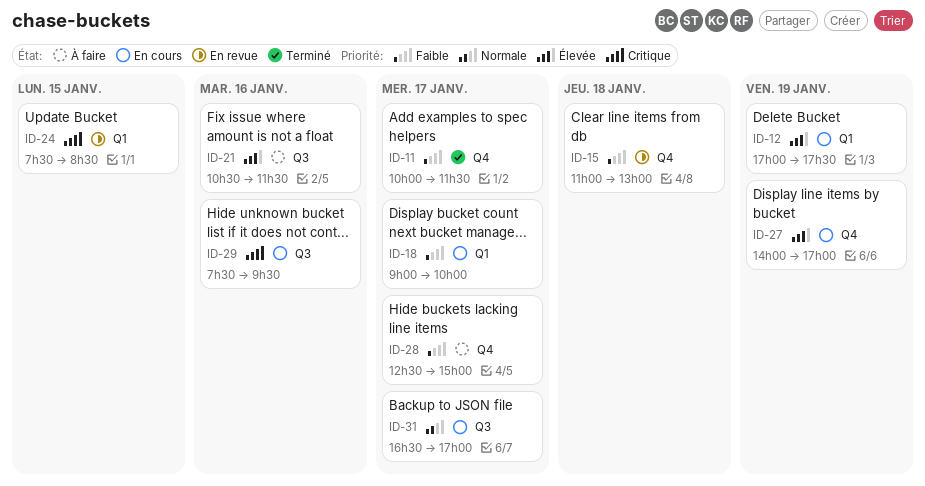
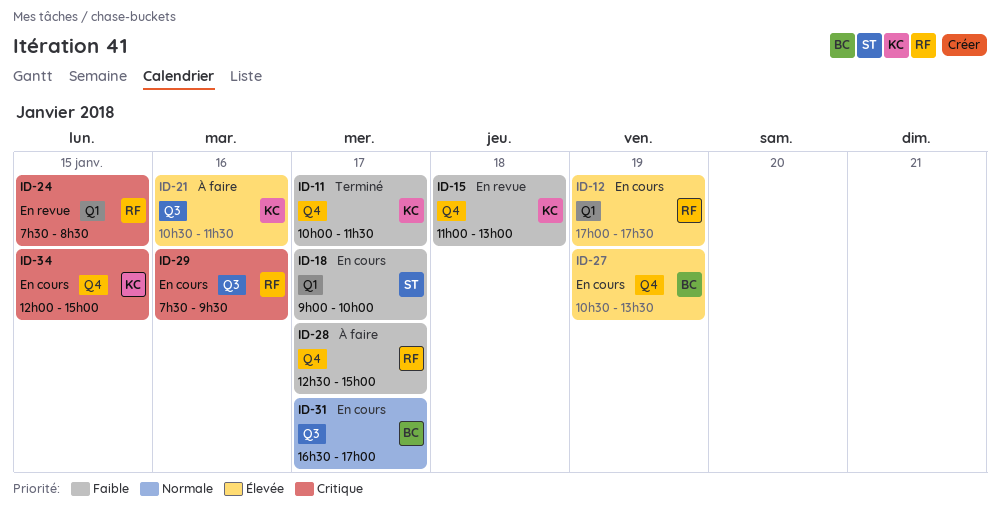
ID-27, begins: 14:00 -> 10:30
ID-27, ends: 17:00 -> 13:30
ID-34: none -> present

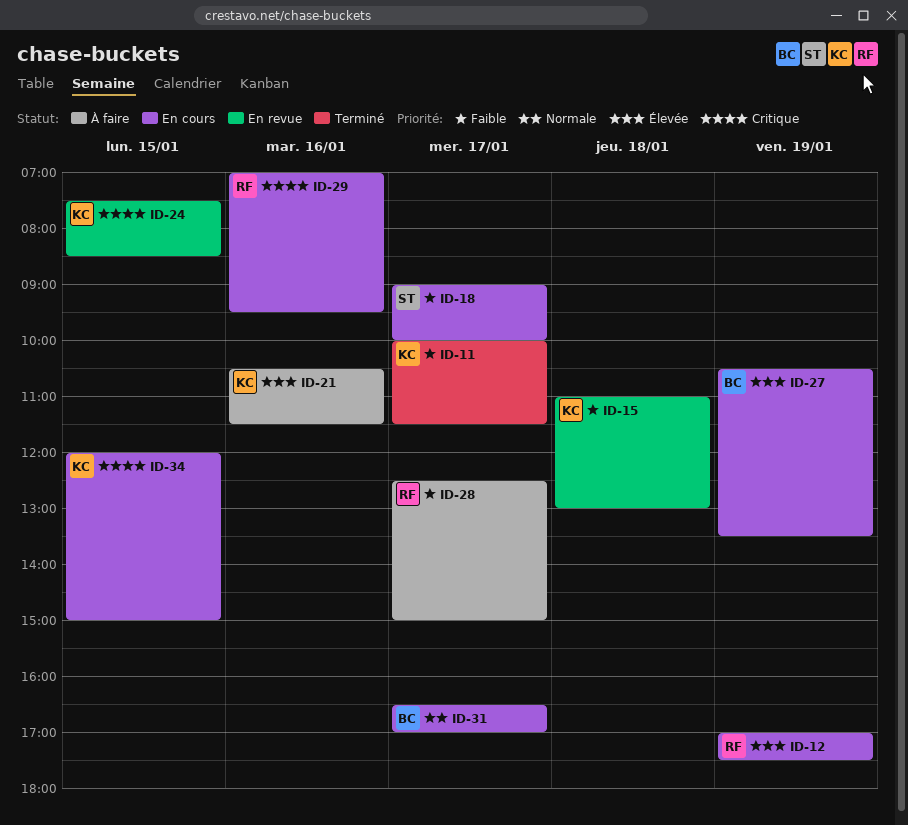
ID-24, owner: RF -> KC
ID-29, begins: 07:30 -> 07:00

